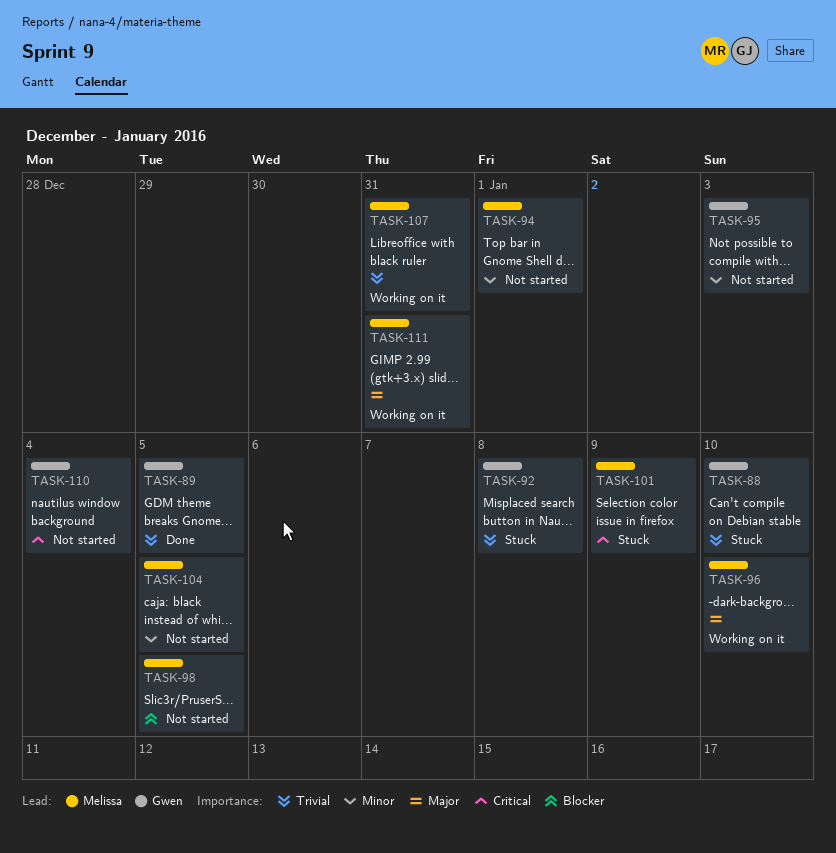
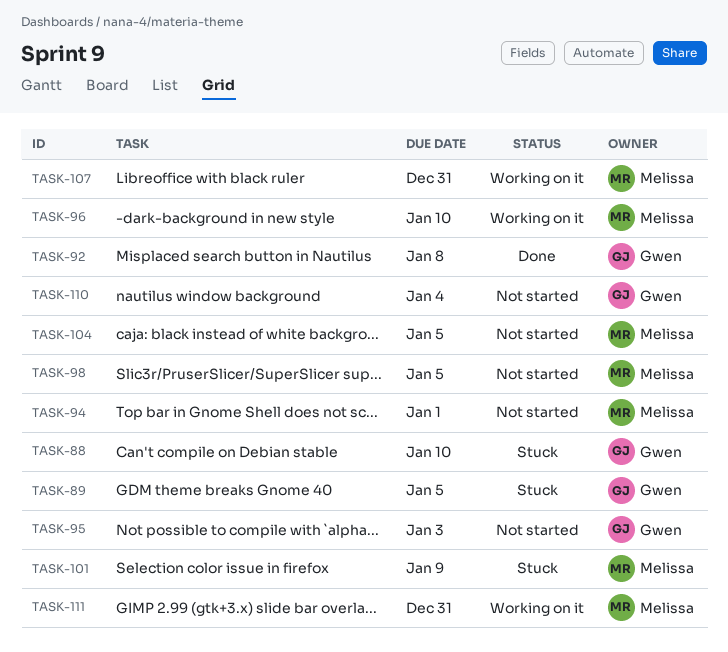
TASK-89, status: Done -> Stuck
TASK-92, status: Stuck -> Done

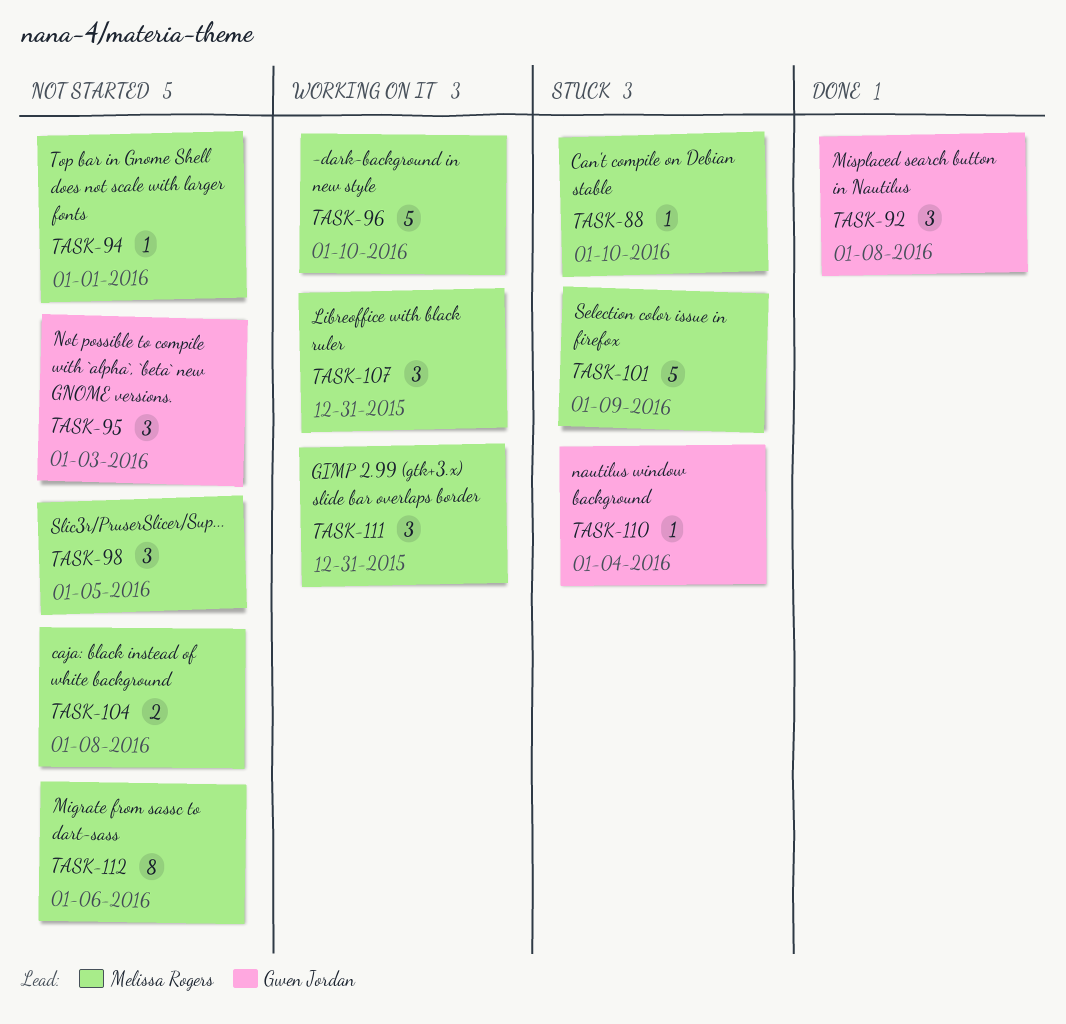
TASK-88, owner: Gwen Jordan -> Melissa Rogers
TASK-89: present -> none
TASK-104, due: Jan 5 -> Jan 8
TASK-110, status: Not started -> Stuck
TASK-112: none -> present

